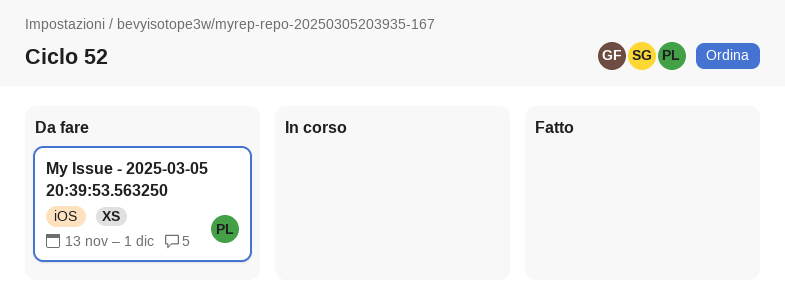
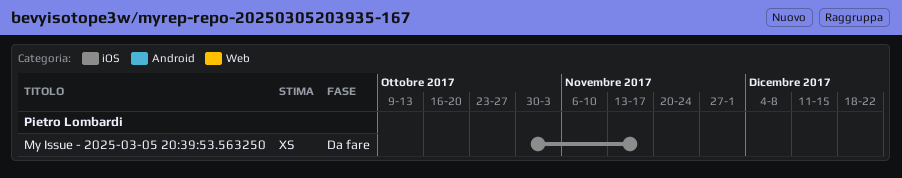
My Issue - 2025-03-05 20:39:53.563250, start: Nov 13 -> Oct 30
My Issue - 2025-03-05 20:39:53.563250, due: Dec 1 -> Nov 17

